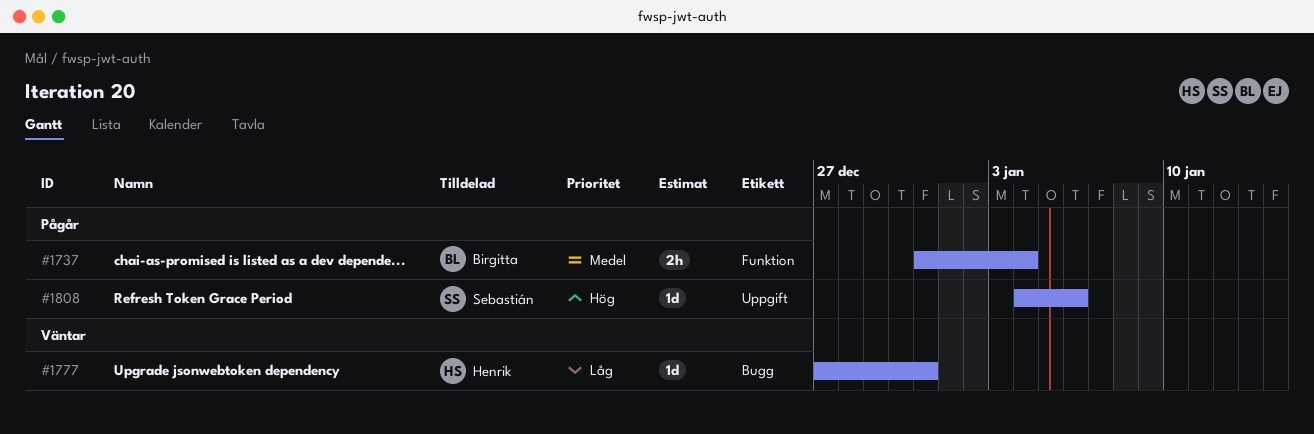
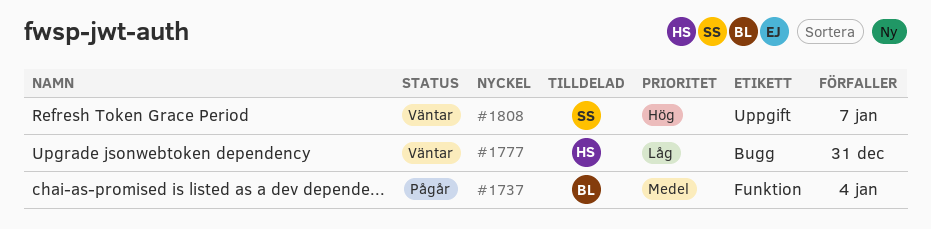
#1808, status: Pågår -> Väntar
#1808, due: Jan 6 -> Jan 7

